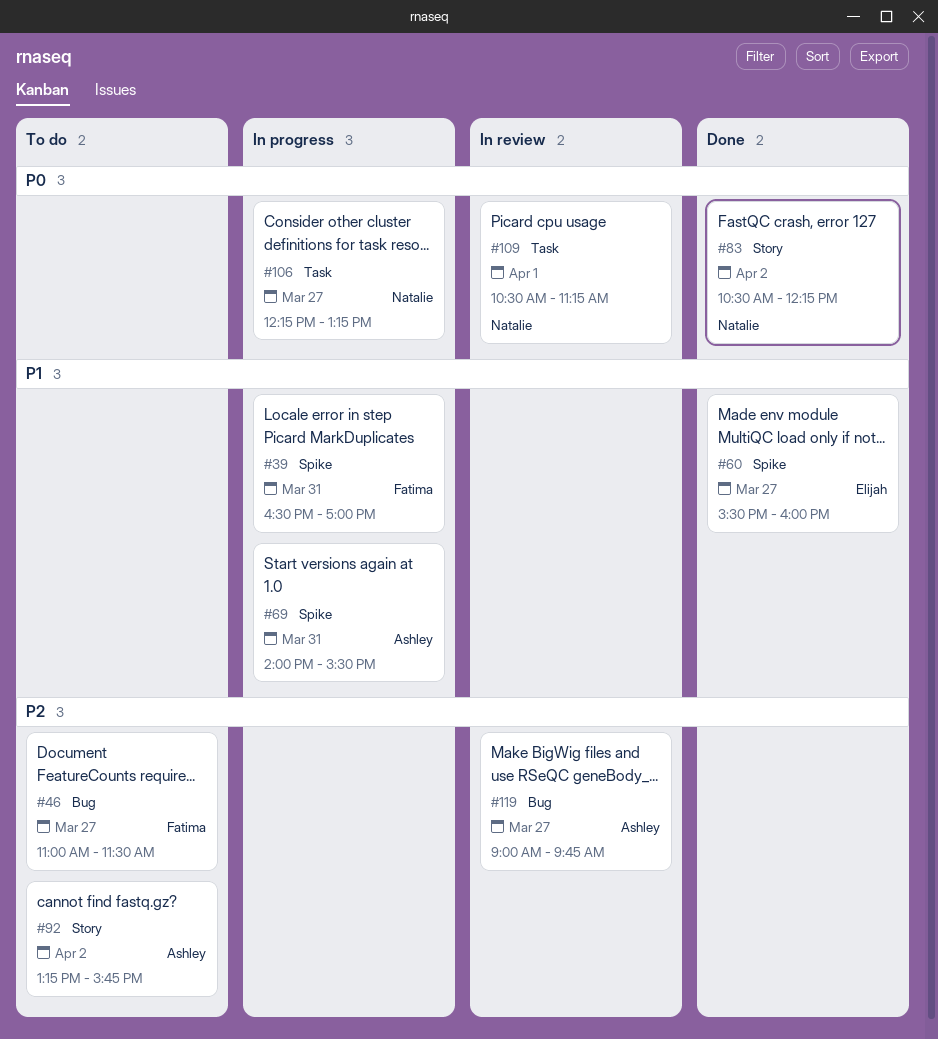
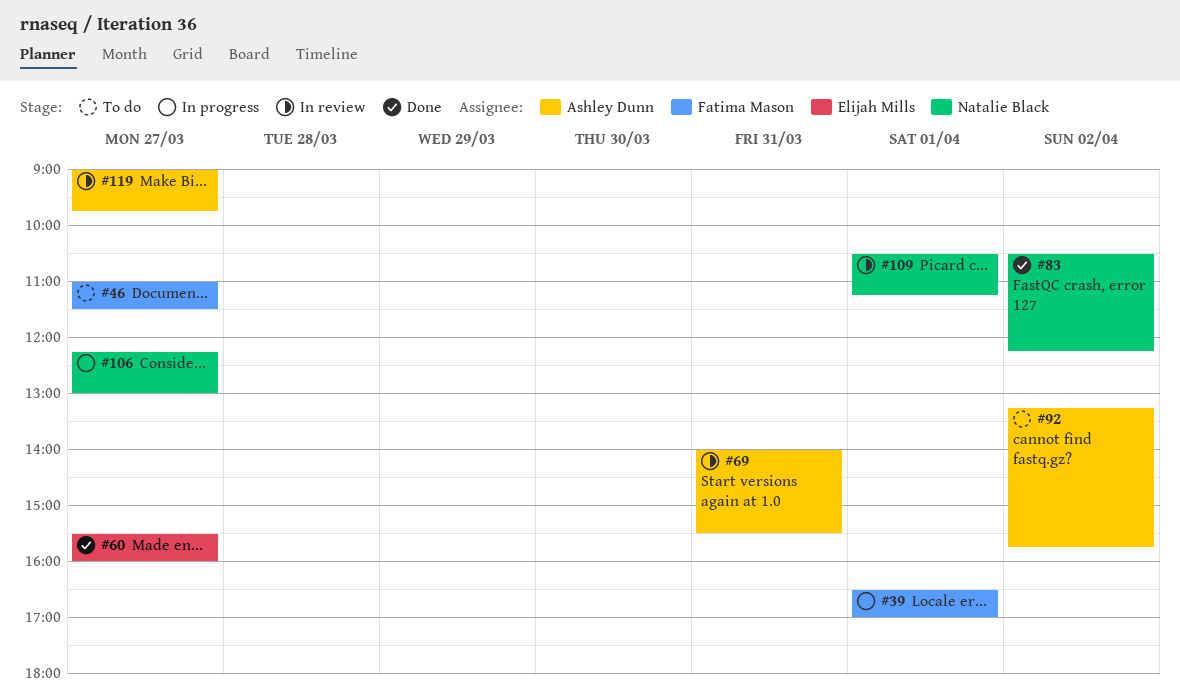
#39, day: Mar 31 -> Apr 1
#69, status: In progress -> In review
#106, ends: 13:15 -> 13:00

